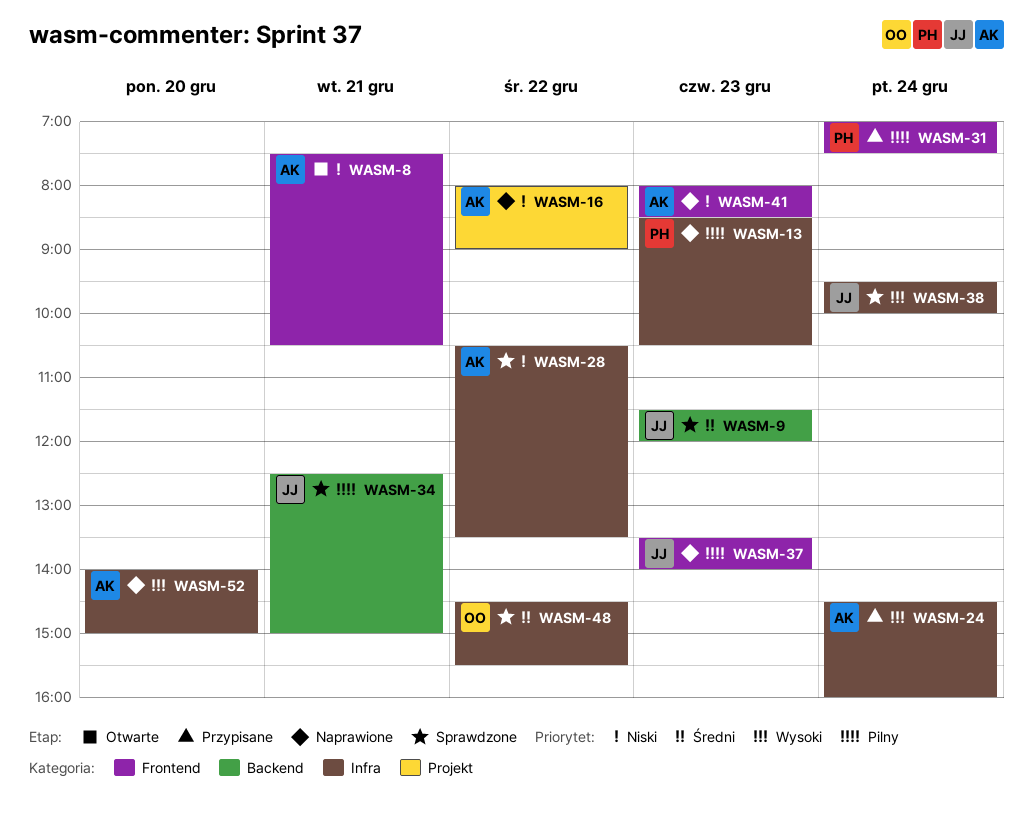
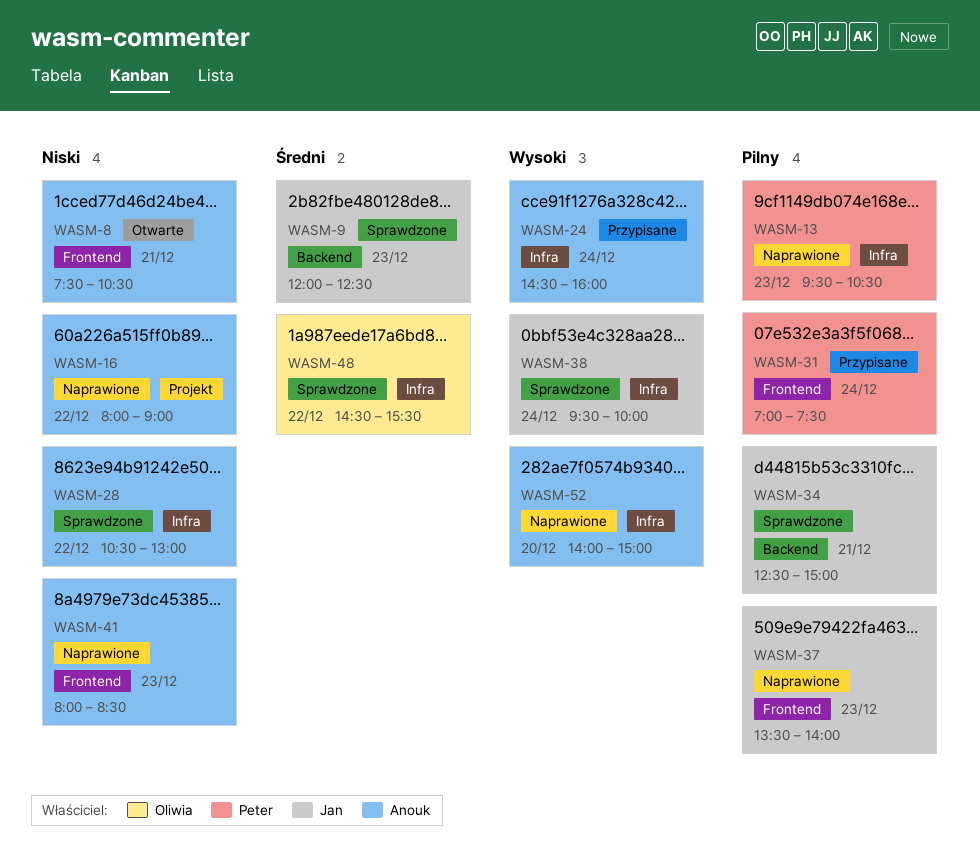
WASM-9, begins: 11:30 -> 12:00
WASM-9, ends: 12:00 -> 12:30
WASM-13, begins: 08:30 -> 09:30
WASM-28, ends: 13:30 -> 13:00

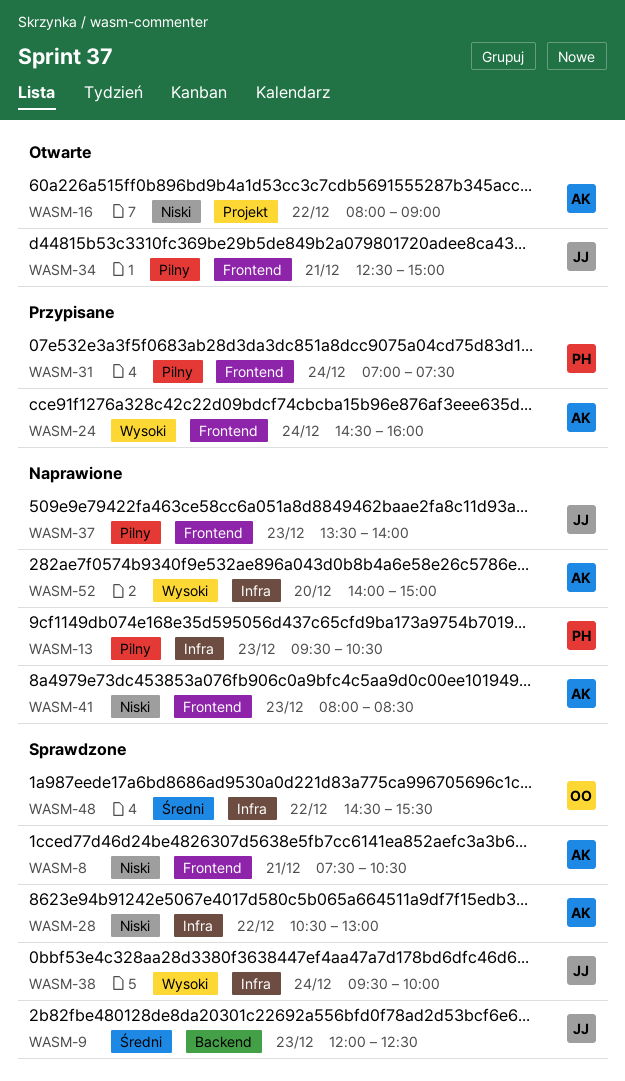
WASM-8, status: Otwarte -> Sprawdzone
WASM-16, status: Naprawione -> Otwarte
WASM-24, label: Infra -> Frontend
WASM-34, status: Sprawdzone -> Otwarte
WASM-34, label: Backend -> Frontend

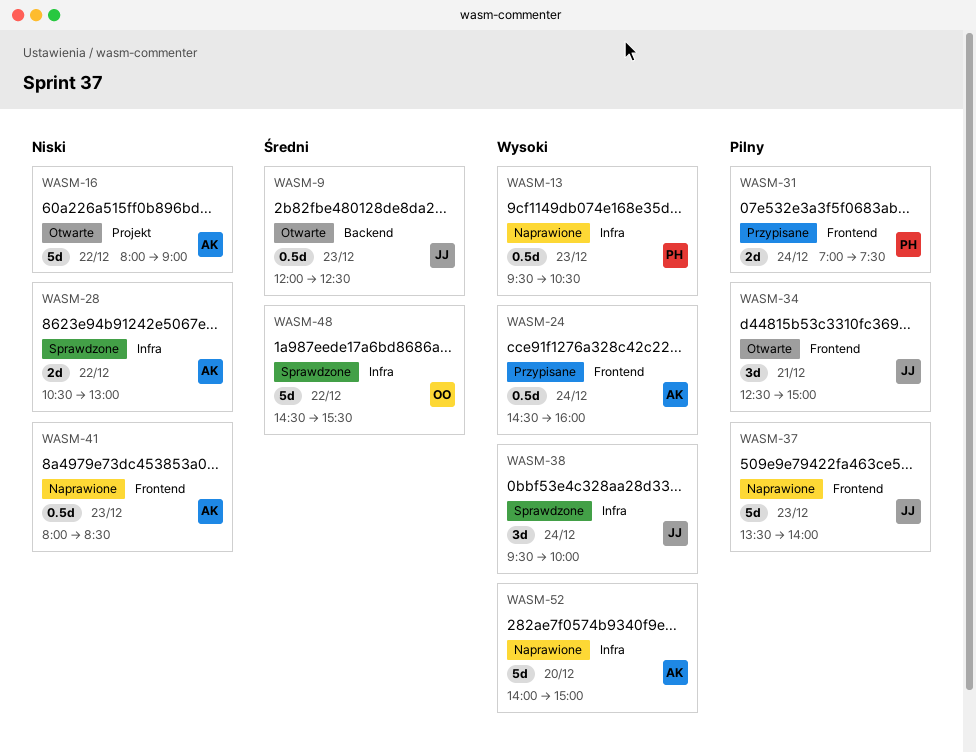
WASM-8: present -> none
WASM-9, status: Sprawdzone -> Otwarte
WASM-13, priority: Pilny -> Wysoki

